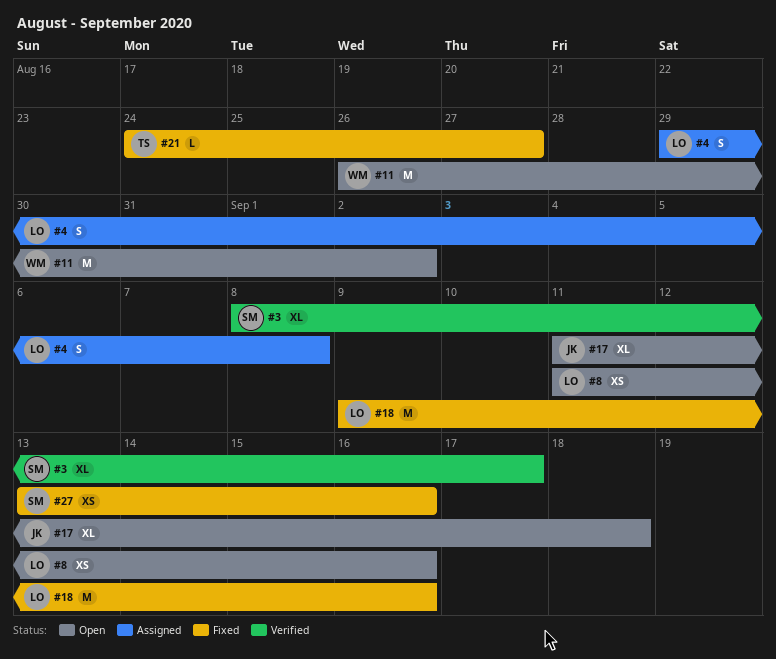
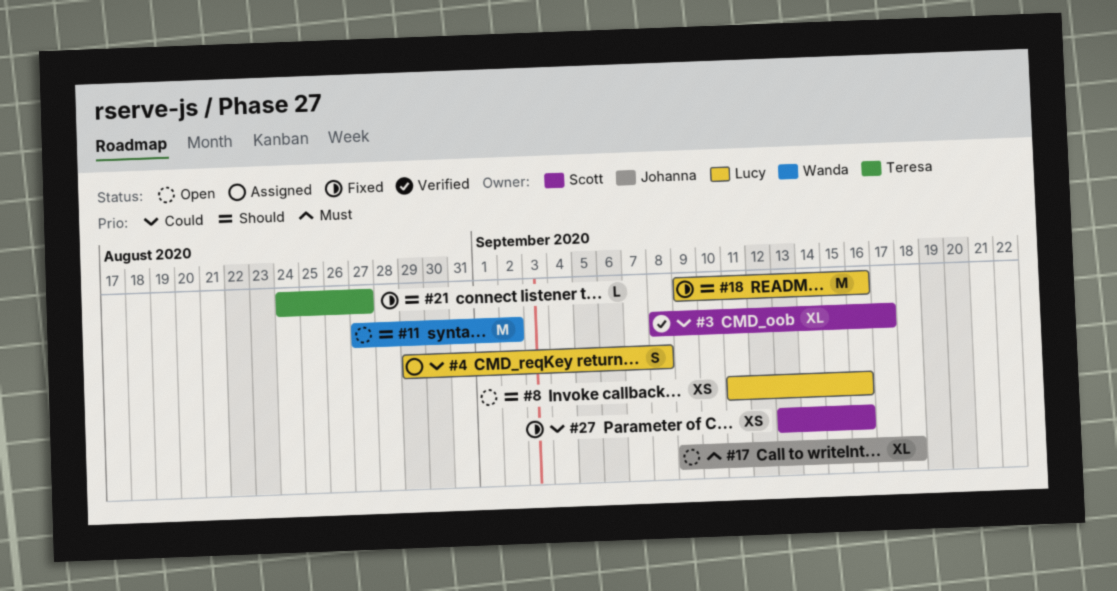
#11, start: Aug 26 -> Aug 27
#17, start: Sep 11 -> Sep 9

